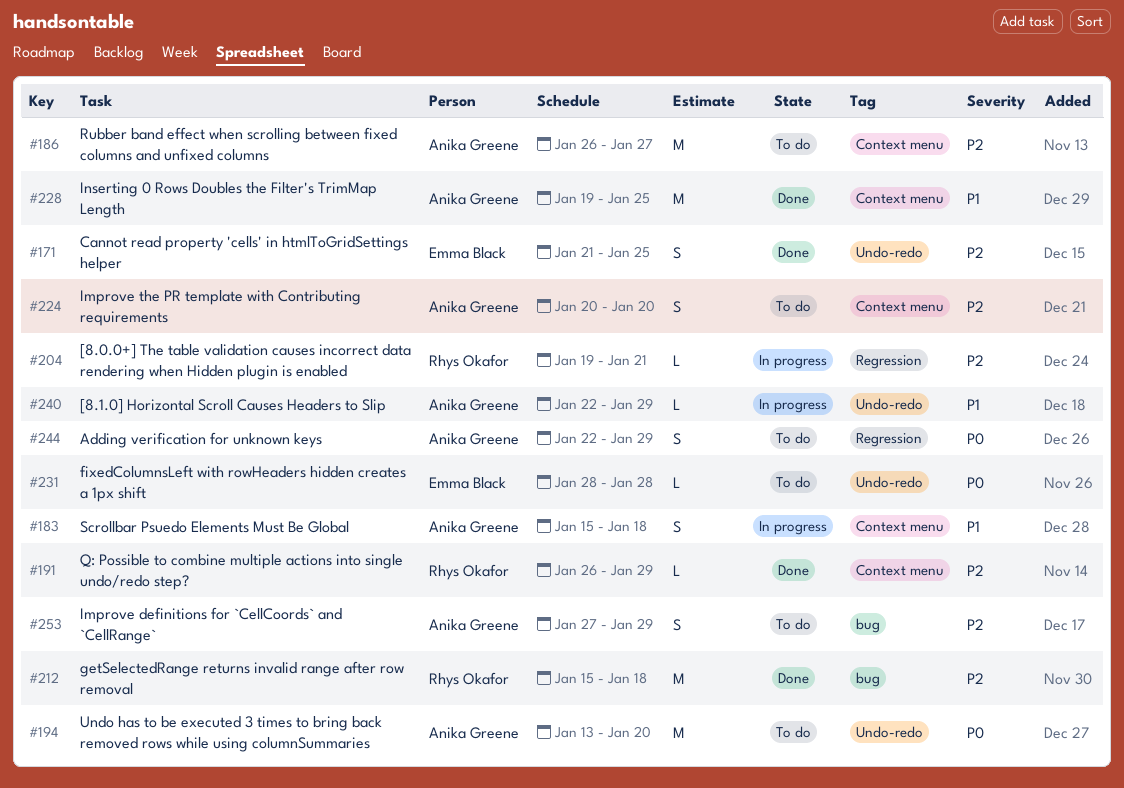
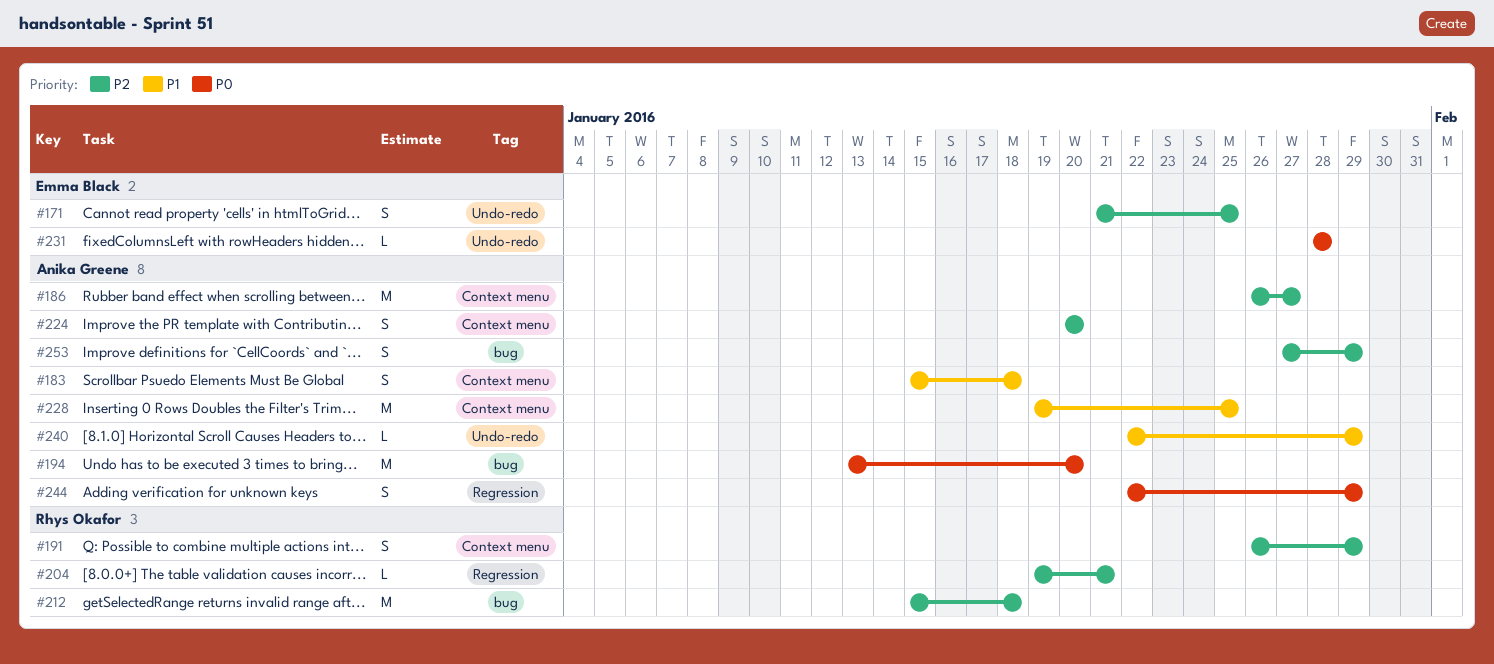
#191, estimate: L -> S
#194, label: Undo-redo -> bug

